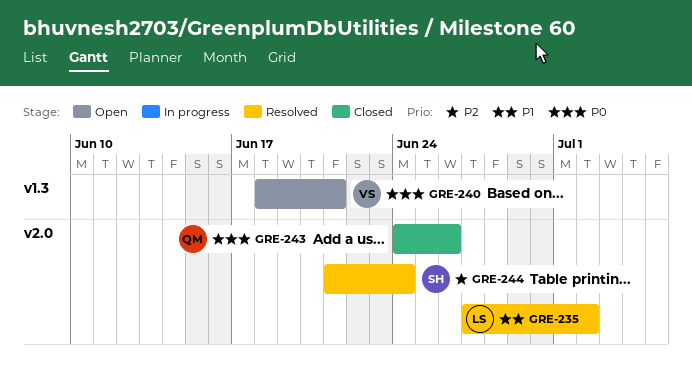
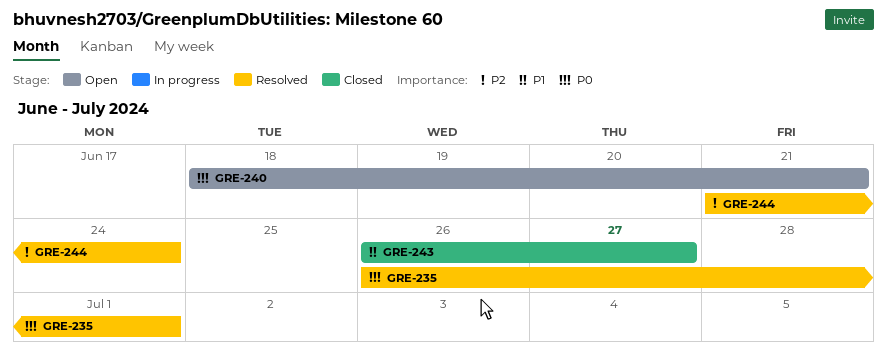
GRE-235, priority: P1 -> P0
GRE-235, start: Jun 27 -> Jun 26
GRE-235, due: Jul 2 -> Jul 1
GRE-243, priority: P0 -> P1
GRE-243, start: Jun 24 -> Jun 26
GRE-243, due: Jun 26 -> Jun 27

